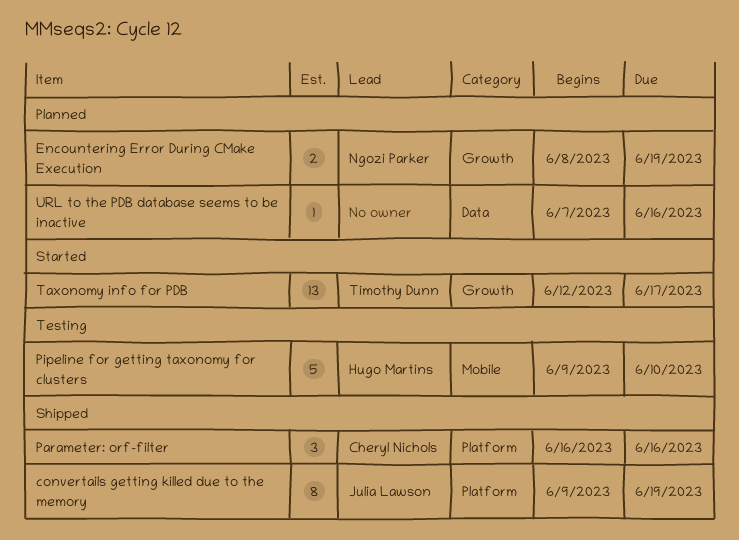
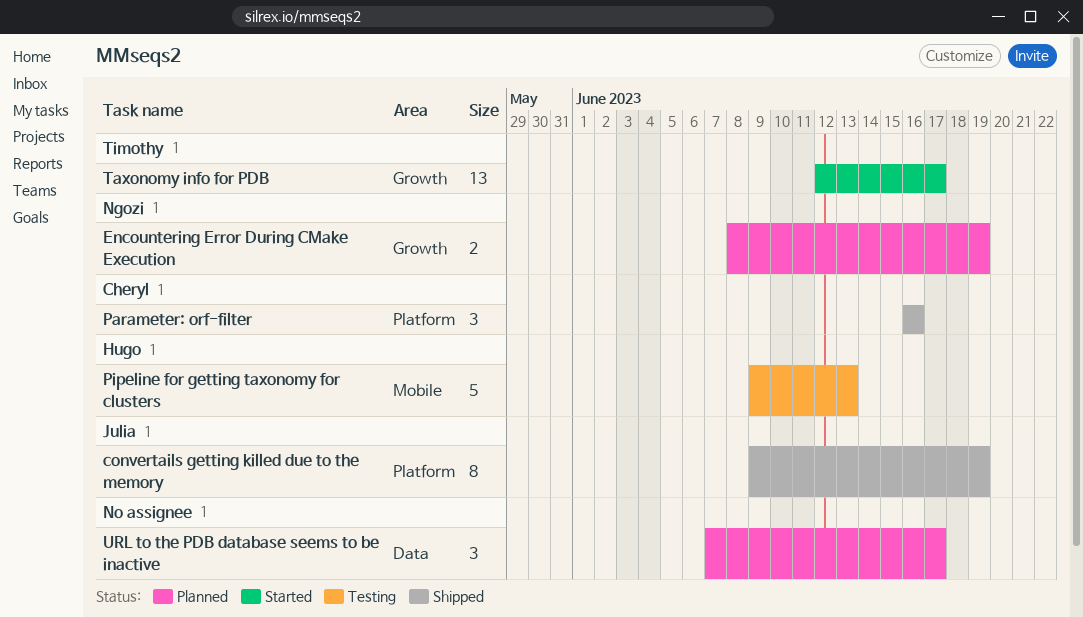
Pipeline for getting taxonomy for clusters, due: Jun 10 -> Jun 13
URL to the PDB database seems to be inactive, estimate: 1 -> 3
URL to the PDB database seems to be inactive, due: Jun 16 -> Jun 17

